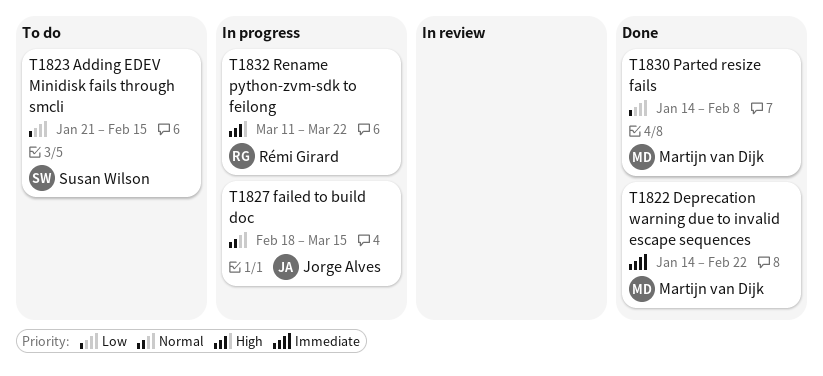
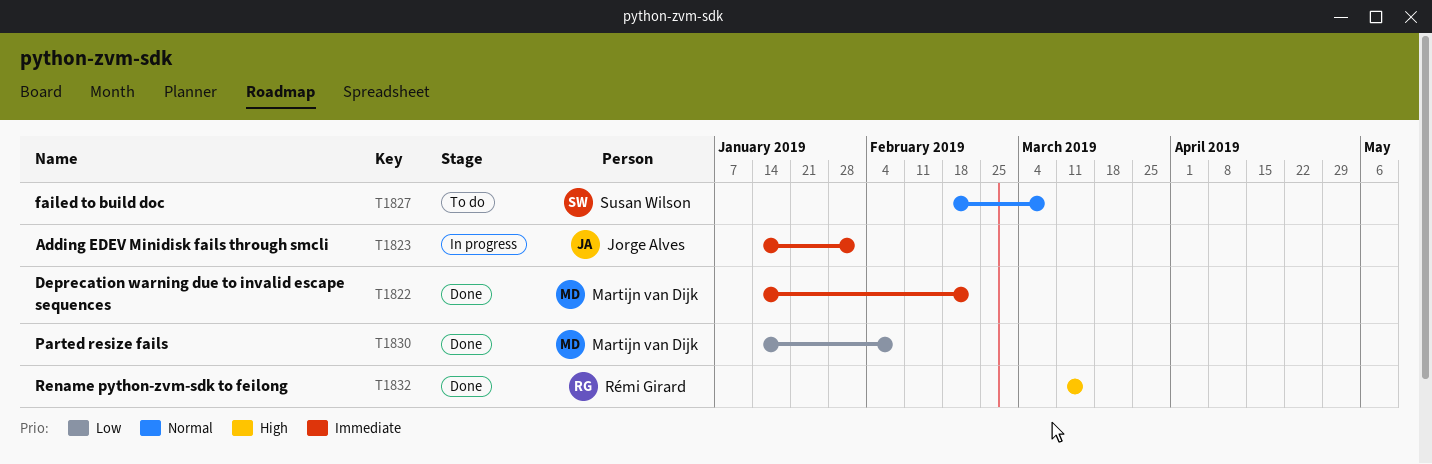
T1823, status: To do -> In progress
T1823, owner: Susan Wilson -> Jorge Alves
T1823, priority: Low -> Immediate
T1823, start: Jan 21 -> Jan 14
T1823, due: Feb 15 -> Feb 1
T1827, status: In progress -> To do
T1827, owner: Jorge Alves -> Susan Wilson
T1827, due: Mar 15 -> Mar 8
T1832, status: In progress -> Done
T1832, due: Mar 22 -> Mar 15

